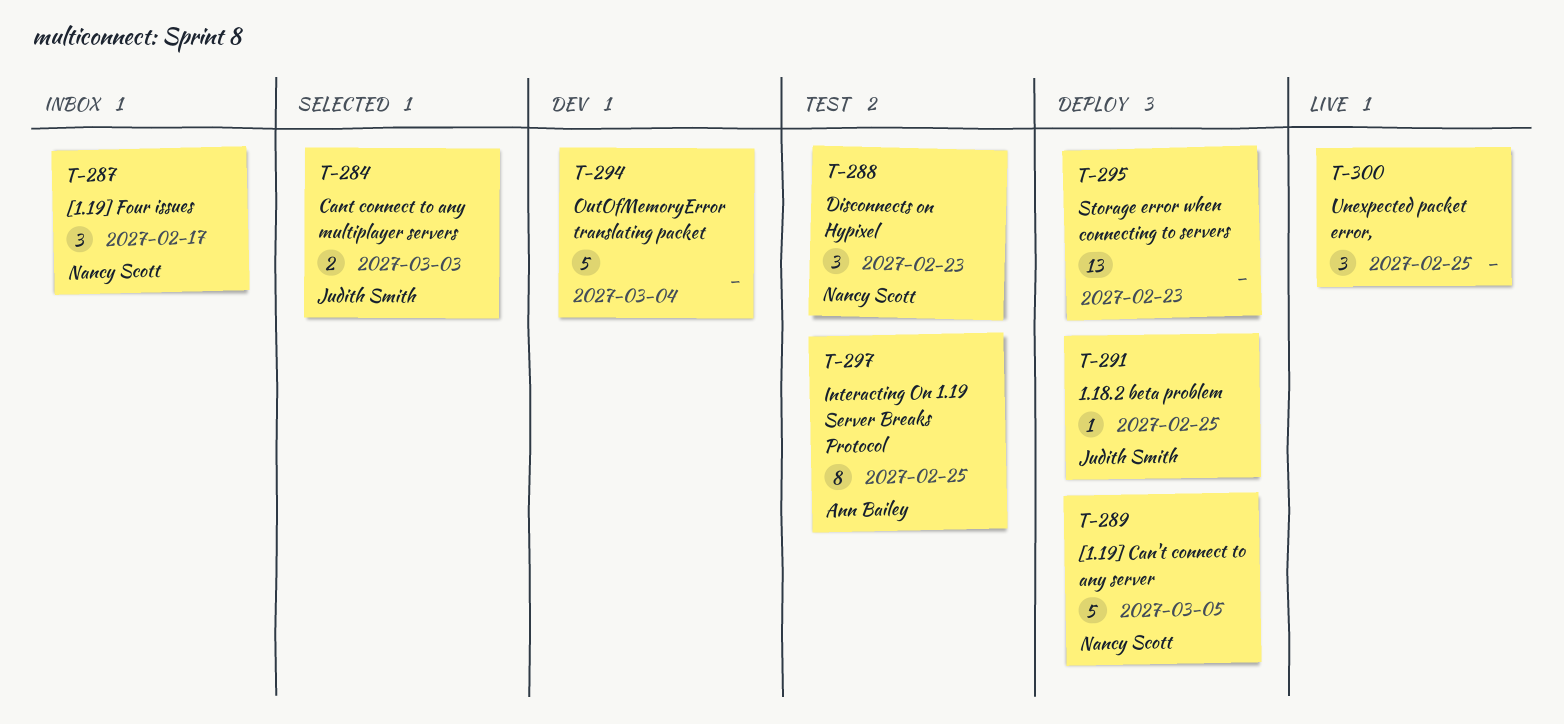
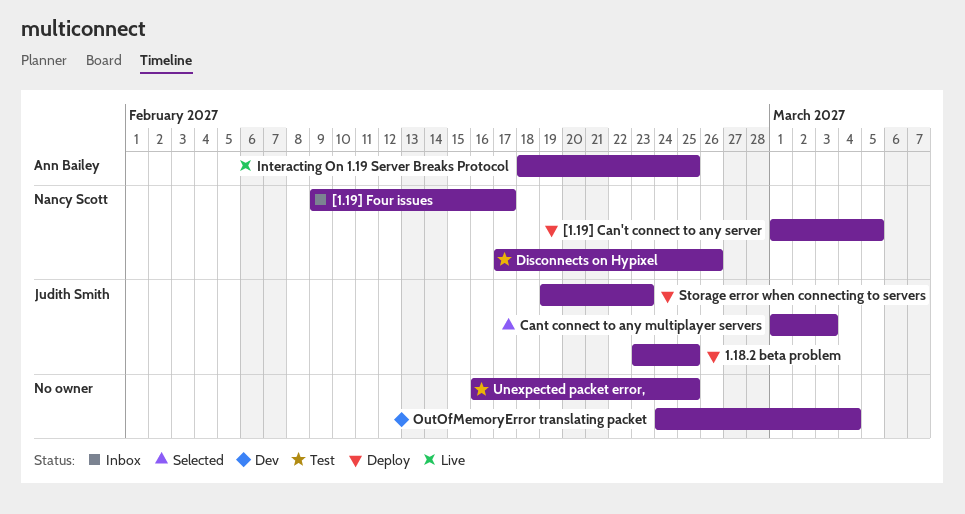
Disconnects on Hypixel, due: Feb 23 -> Feb 26
Interacting On 1.19 Server Breaks Protocol, status: Test -> Live
Storage error when connecting to servers, owner: none -> Judith Smith
Unexpected packet error,, status: Live -> Test

